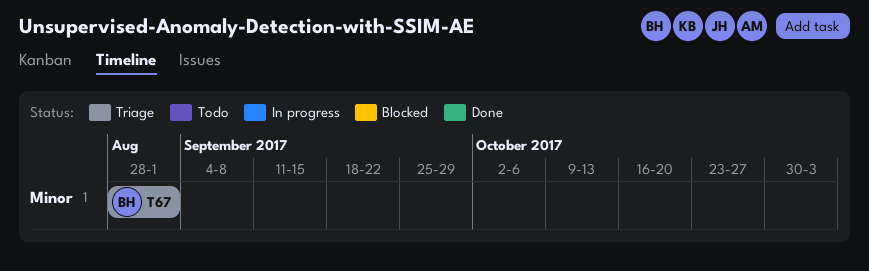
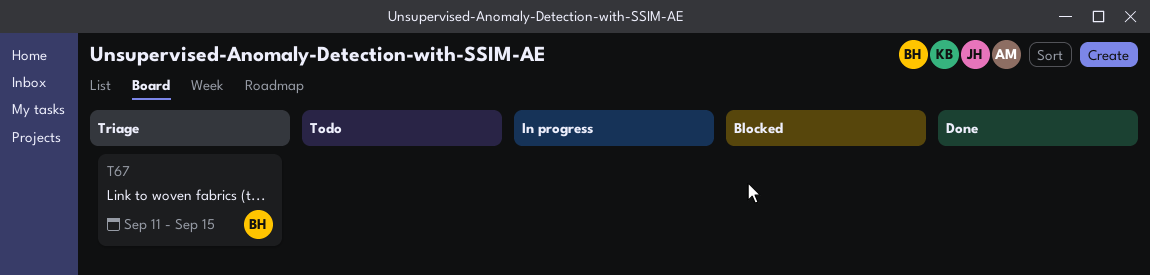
T67, start: Aug 28 -> Sep 11
T67, due: Sep 1 -> Sep 15

